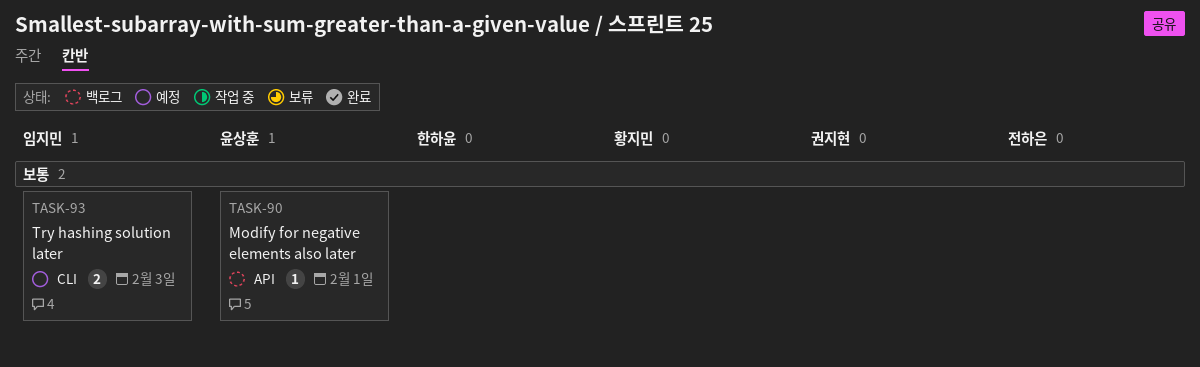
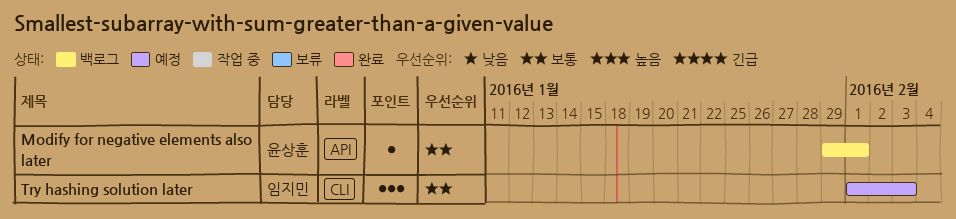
Try hashing solution later, estimate: 2 -> 3

